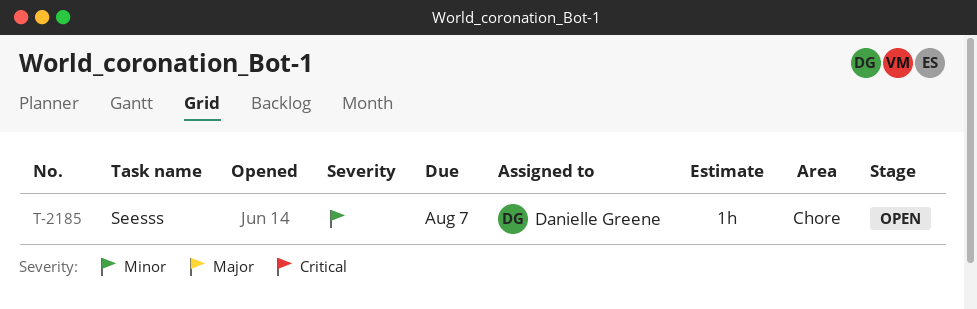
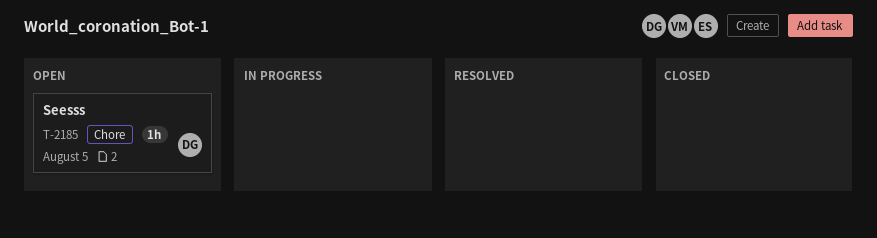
T-2185, due: Aug 7 -> Aug 5

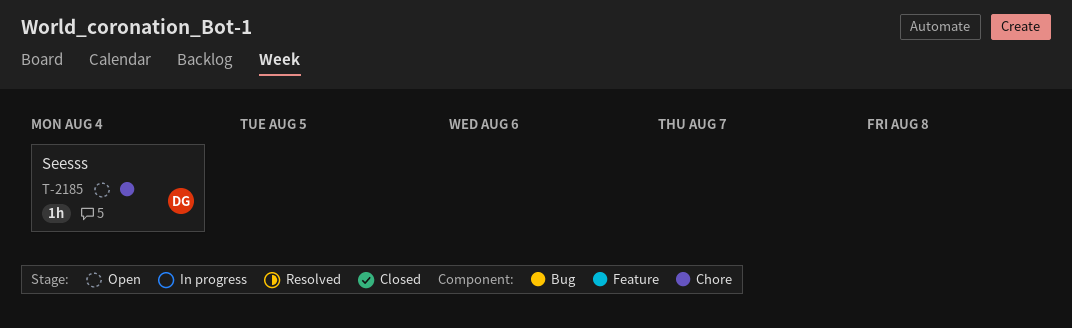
T-2185, due: Aug 5 -> Aug 4

